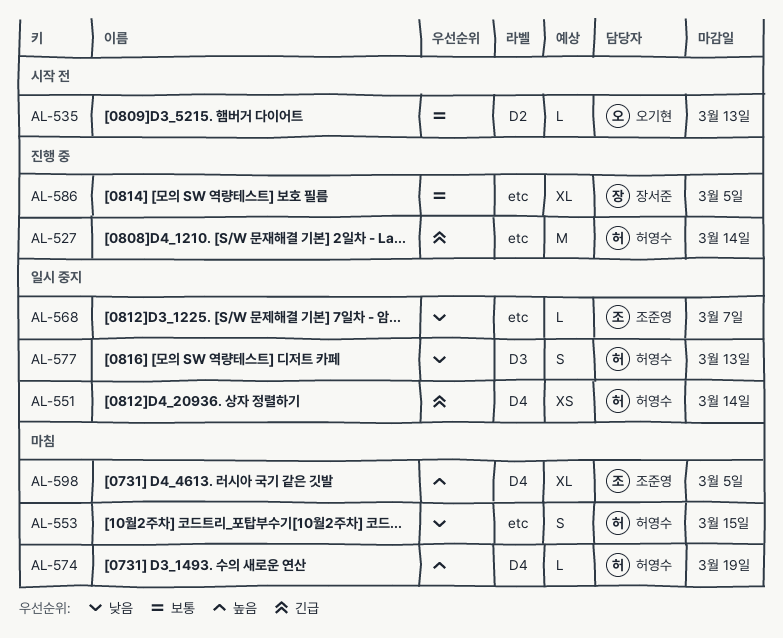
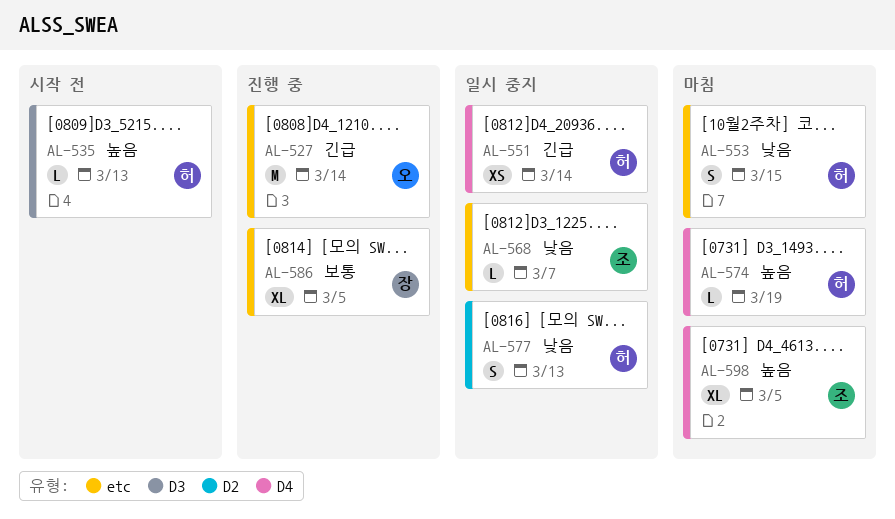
AL-527, owner: 허영수 -> 오기현
AL-535, owner: 오기현 -> 허영수
AL-535, priority: 보통 -> 높음
AL-535, label: D2 -> D3
AL-577, label: D3 -> D2

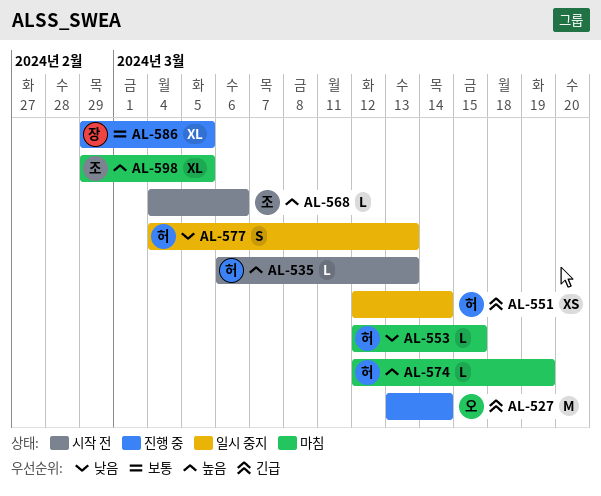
AL-553, estimate: S -> L
AL-568, status: 일시 중지 -> 시작 전
AL-568, priority: 낮음 -> 높음
AL-568, due: Mar 7 -> Mar 6

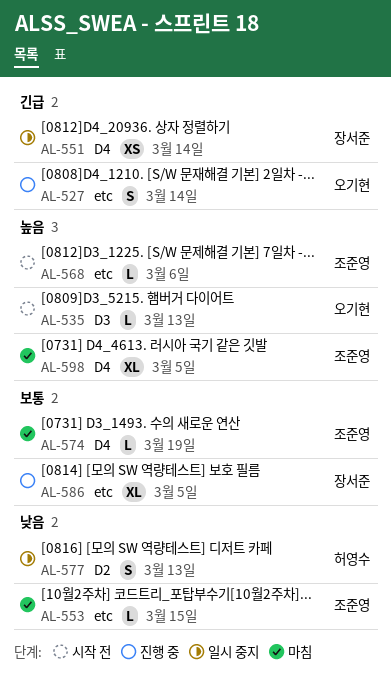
AL-527, estimate: M -> S
AL-535, owner: 허영수 -> 오기현
AL-551, owner: 허영수 -> 장서준
AL-553, owner: 허영수 -> 조준영
AL-574, owner: 허영수 -> 조준영
AL-574, priority: 높음 -> 보통

